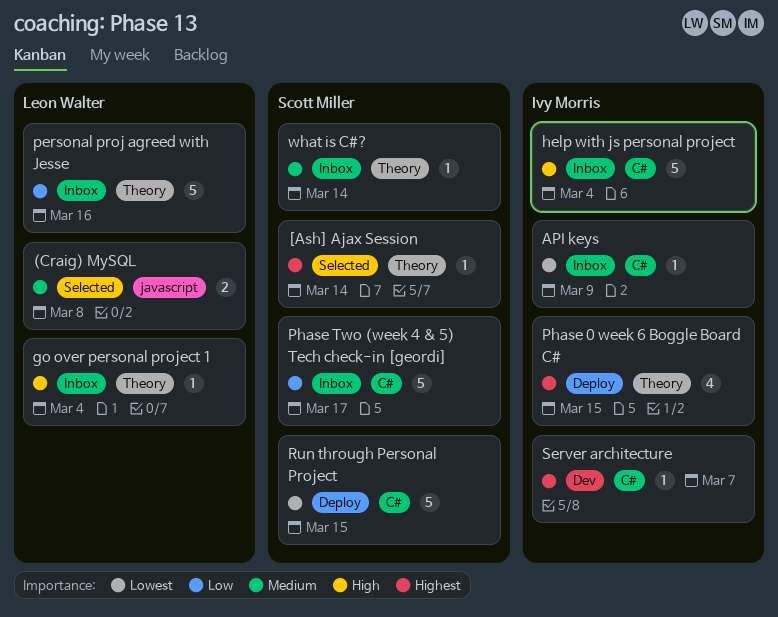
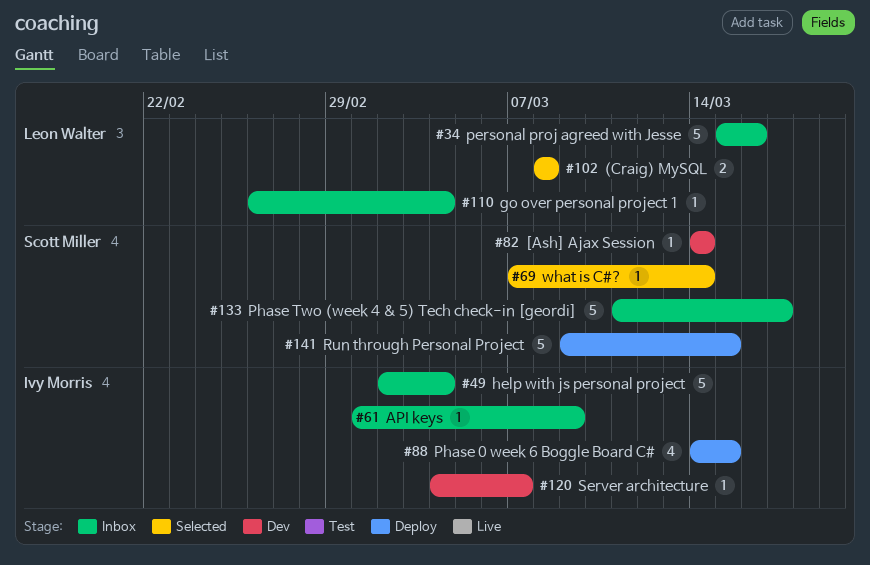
[Ash] Ajax Session, status: Selected -> Dev
what is C#?, status: Inbox -> Selected

